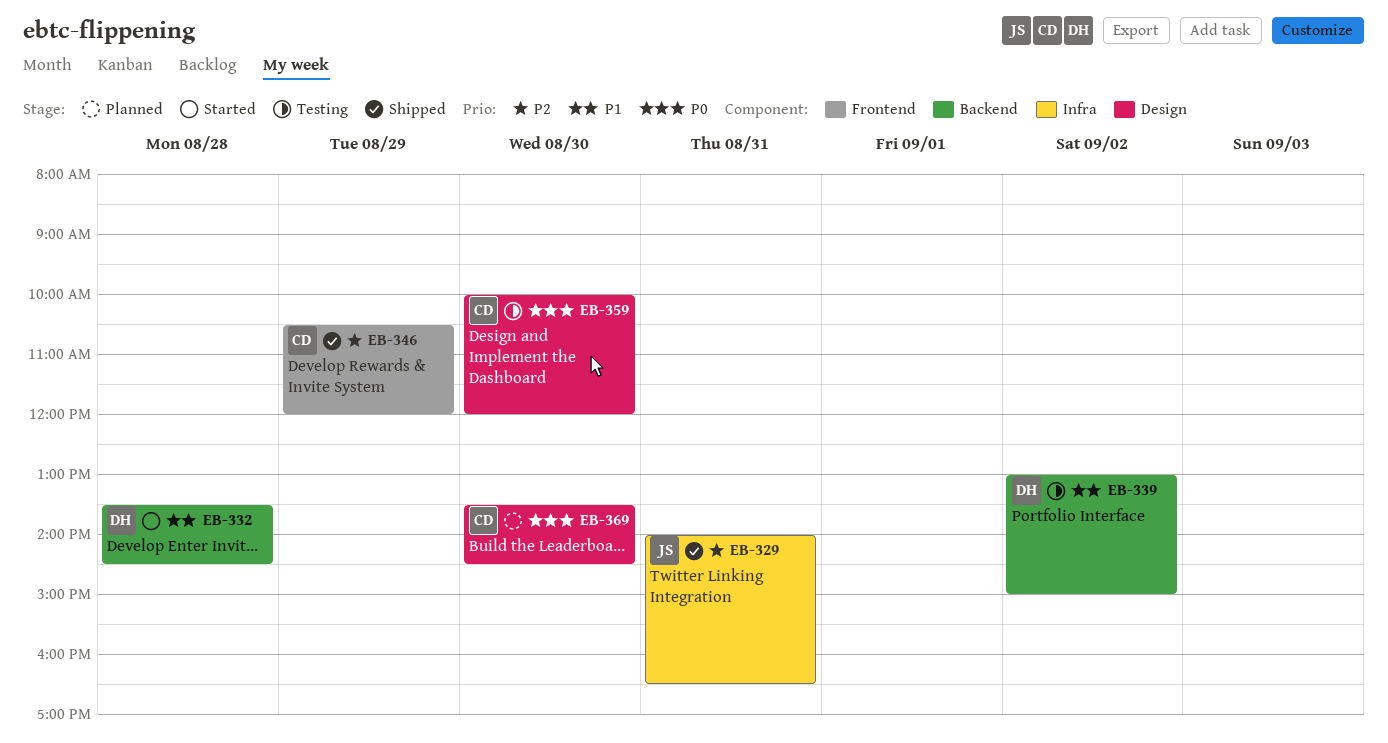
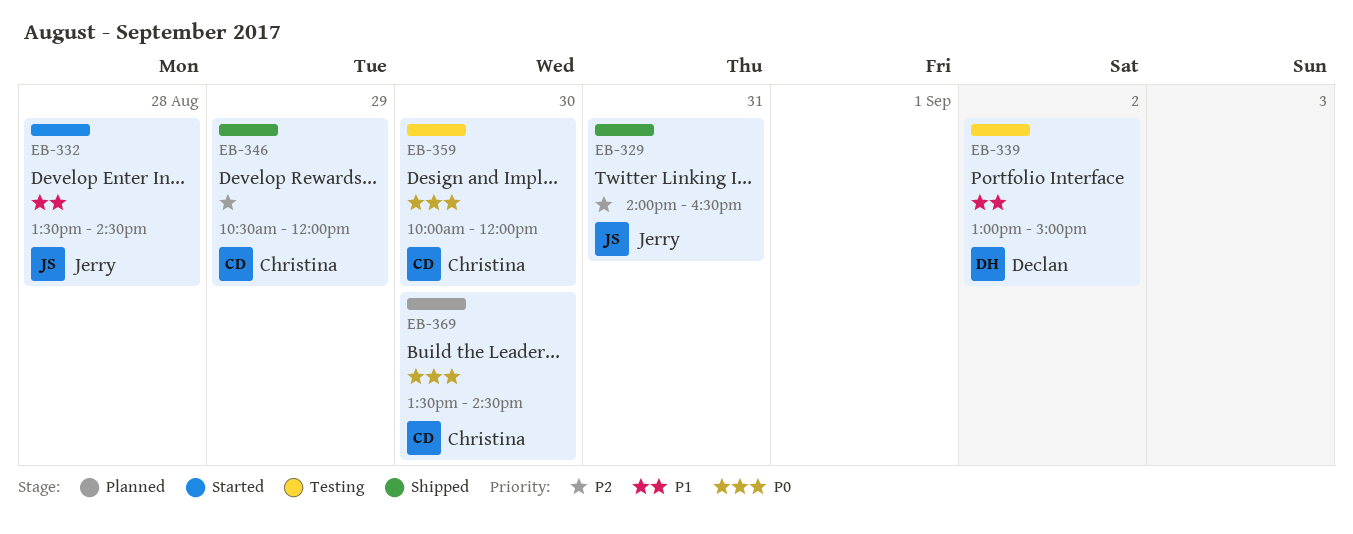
EB-332, owner: Declan -> Jerry

